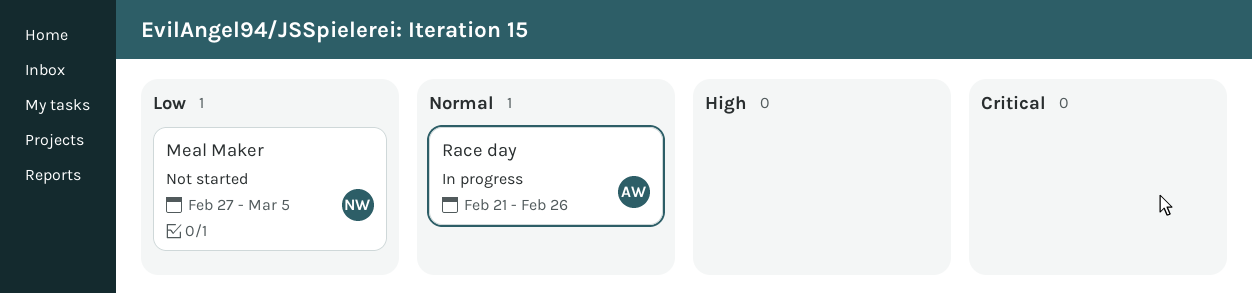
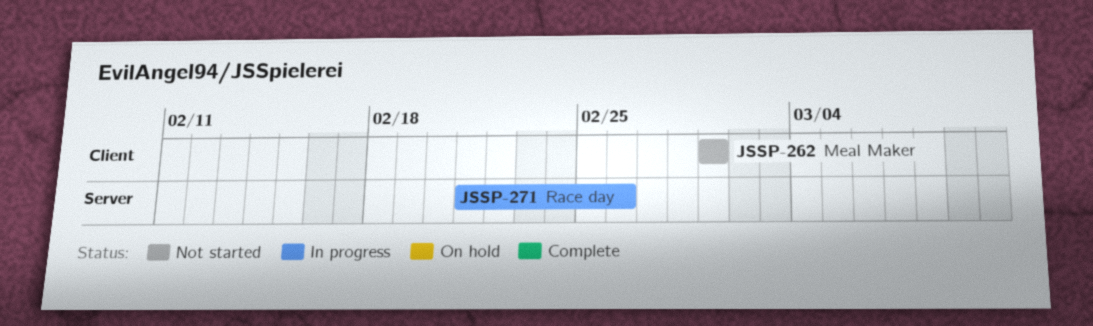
Meal Maker, start: Feb 27 -> Mar 1
Meal Maker, due: Mar 5 -> Mar 1

